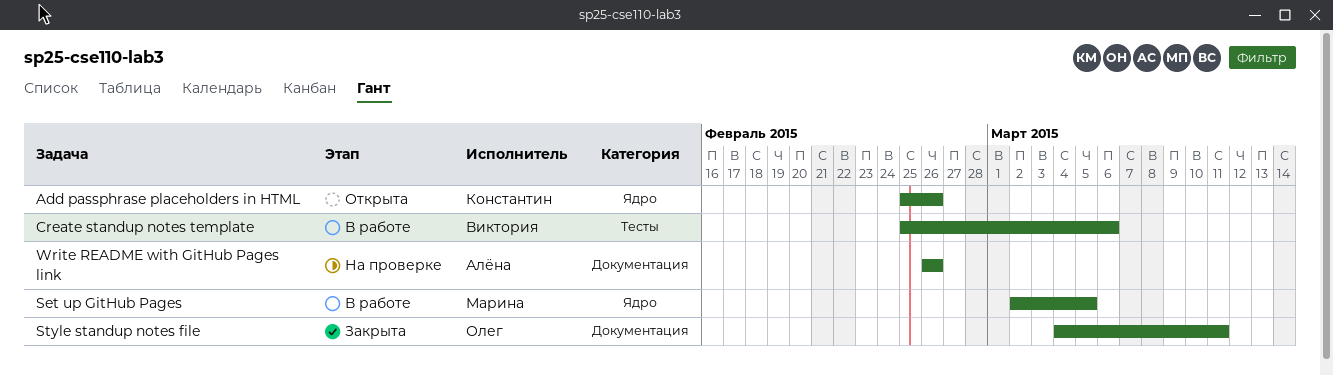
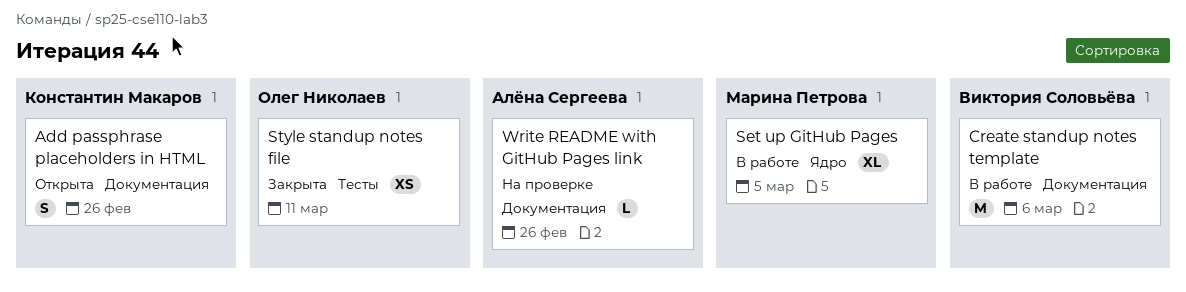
Add passphrase placeholders in HTML, label: Ядро -> Документация
Create standup notes template, label: Тесты -> Документация
Style standup notes file, label: Документация -> Тесты

